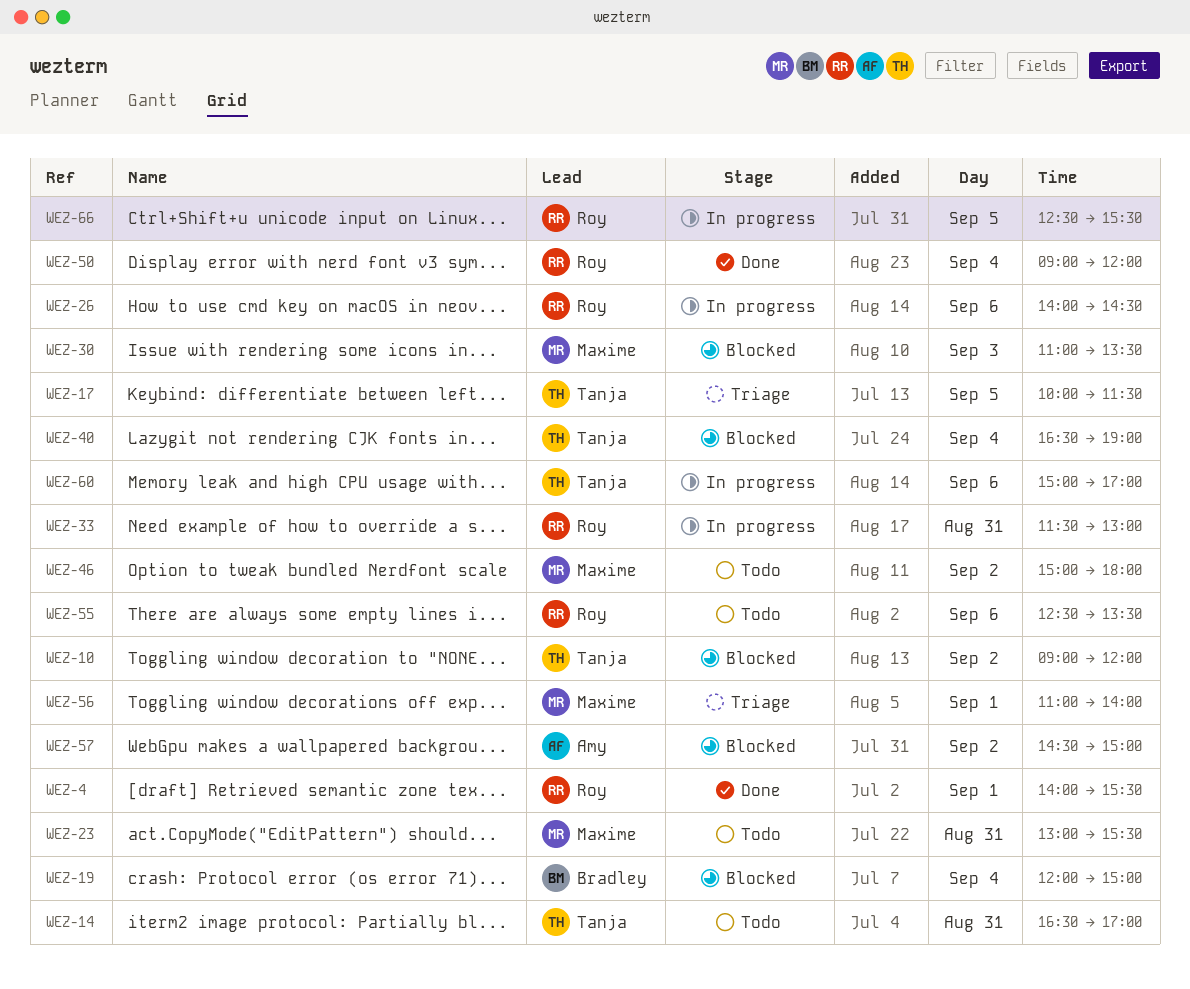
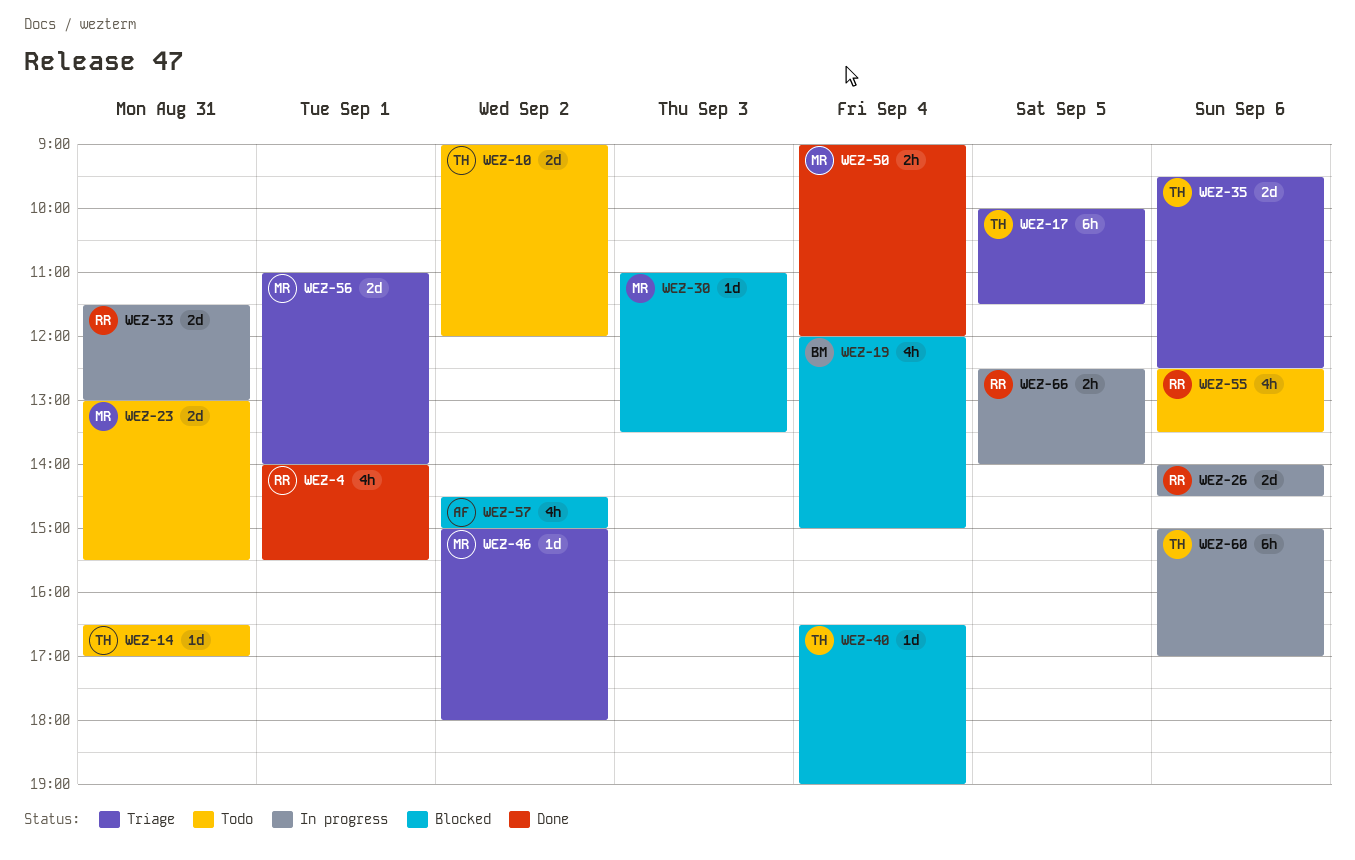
WEZ-10, status: Blocked -> Todo
WEZ-35: none -> present
WEZ-46, status: Todo -> Triage
WEZ-50, owner: Roy -> Maxime
WEZ-66, ends: 15:30 -> 14:00

